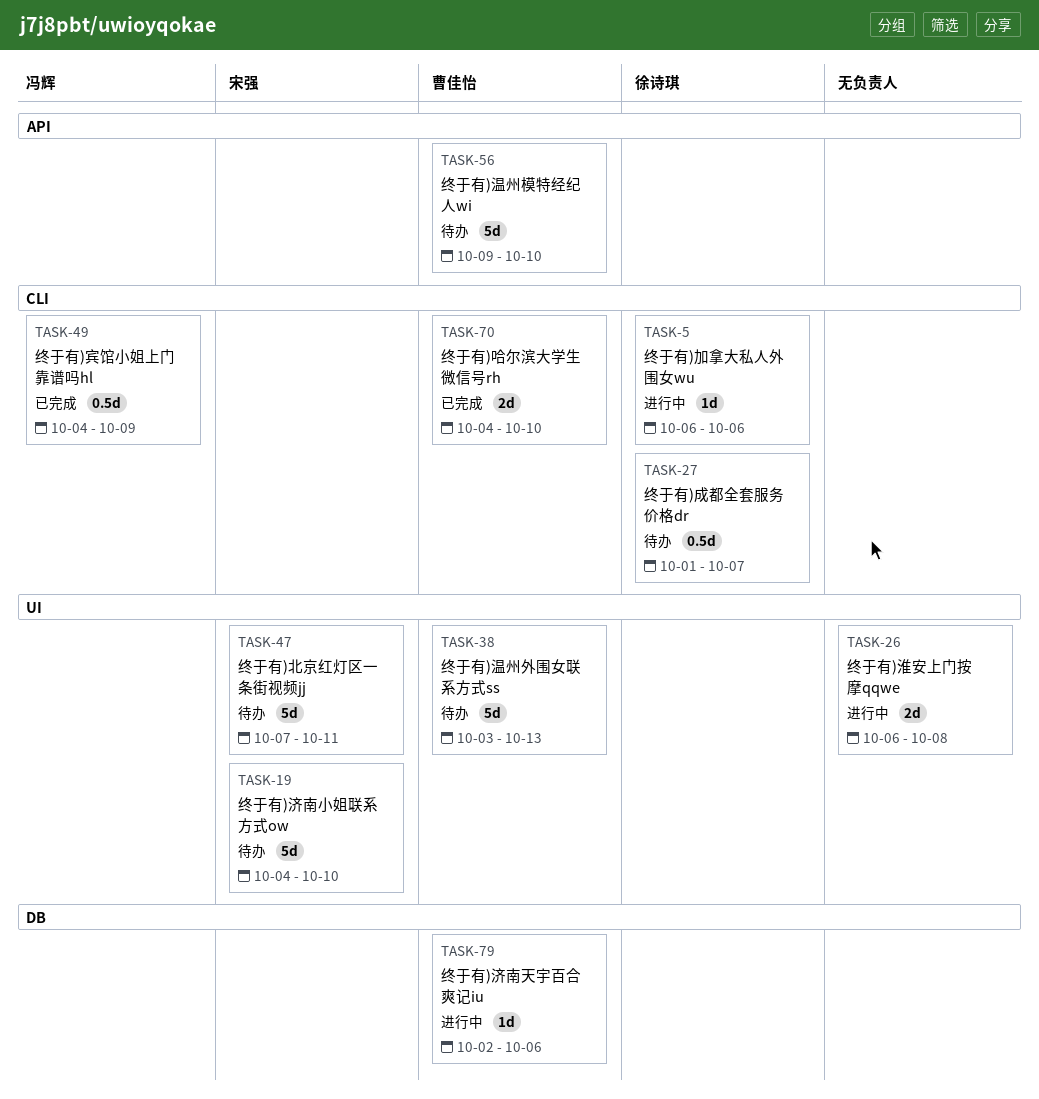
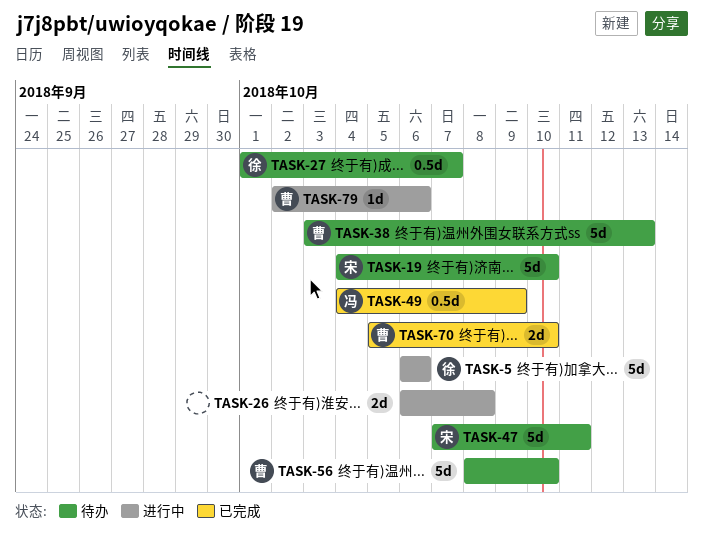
TASK-5, estimate: 1d -> 5d
TASK-56, start: Oct 9 -> Oct 8
TASK-70, start: Oct 4 -> Oct 5

